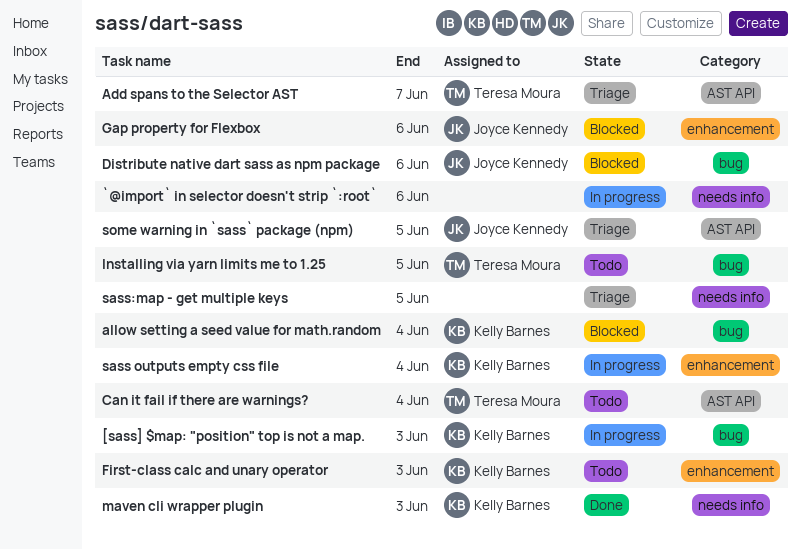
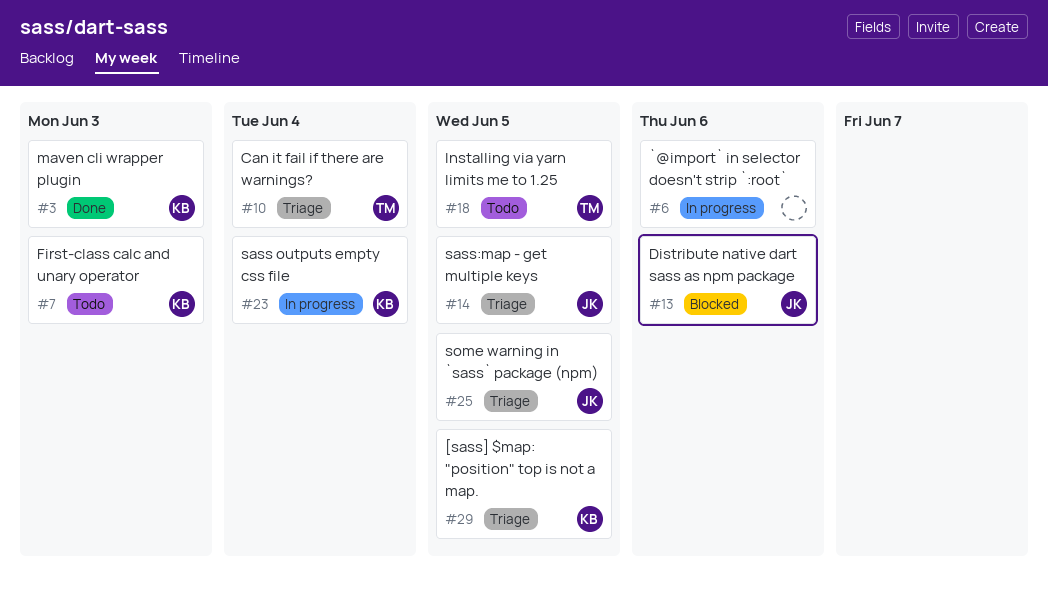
[sass] $map: "position" top is not a map., status: In progress -> Triage
[sass] $map: "position" top is not a map., due: Jun 3 -> Jun 5
Add spans to the Selector AST: present -> none
allow setting a seed value for math.random: present -> none
Can it fail if there are warnings?, status: Todo -> Triage
Gap property for Flexbox: present -> none
sass:map - get multiple keys, owner: none -> Joyce Kennedy

